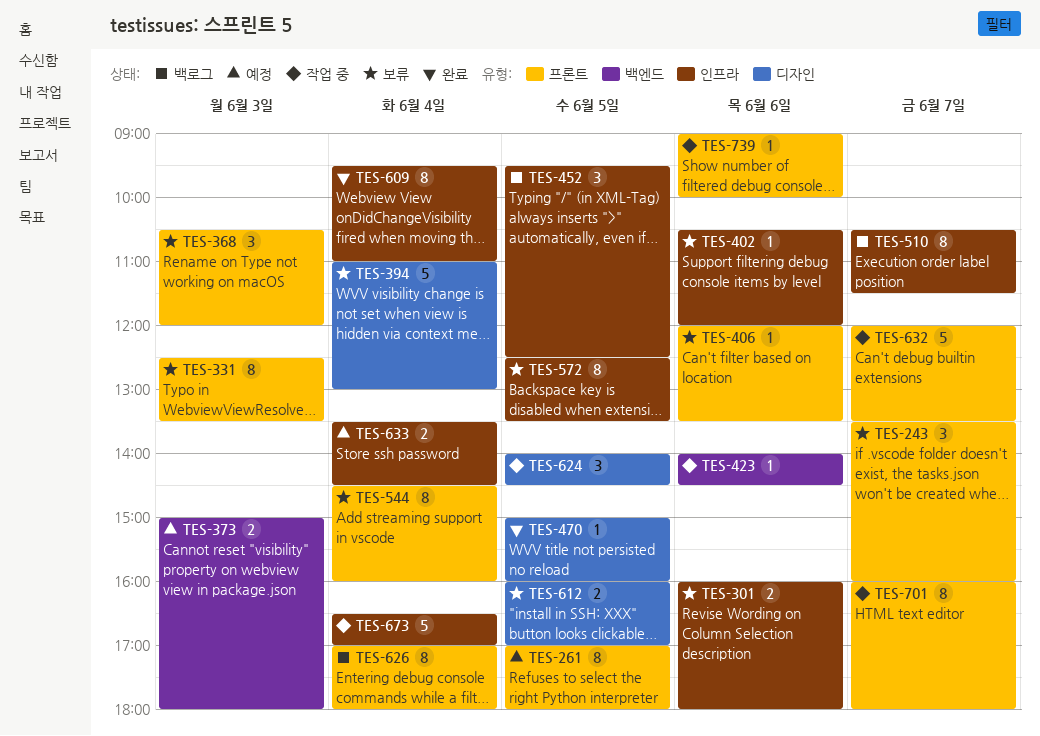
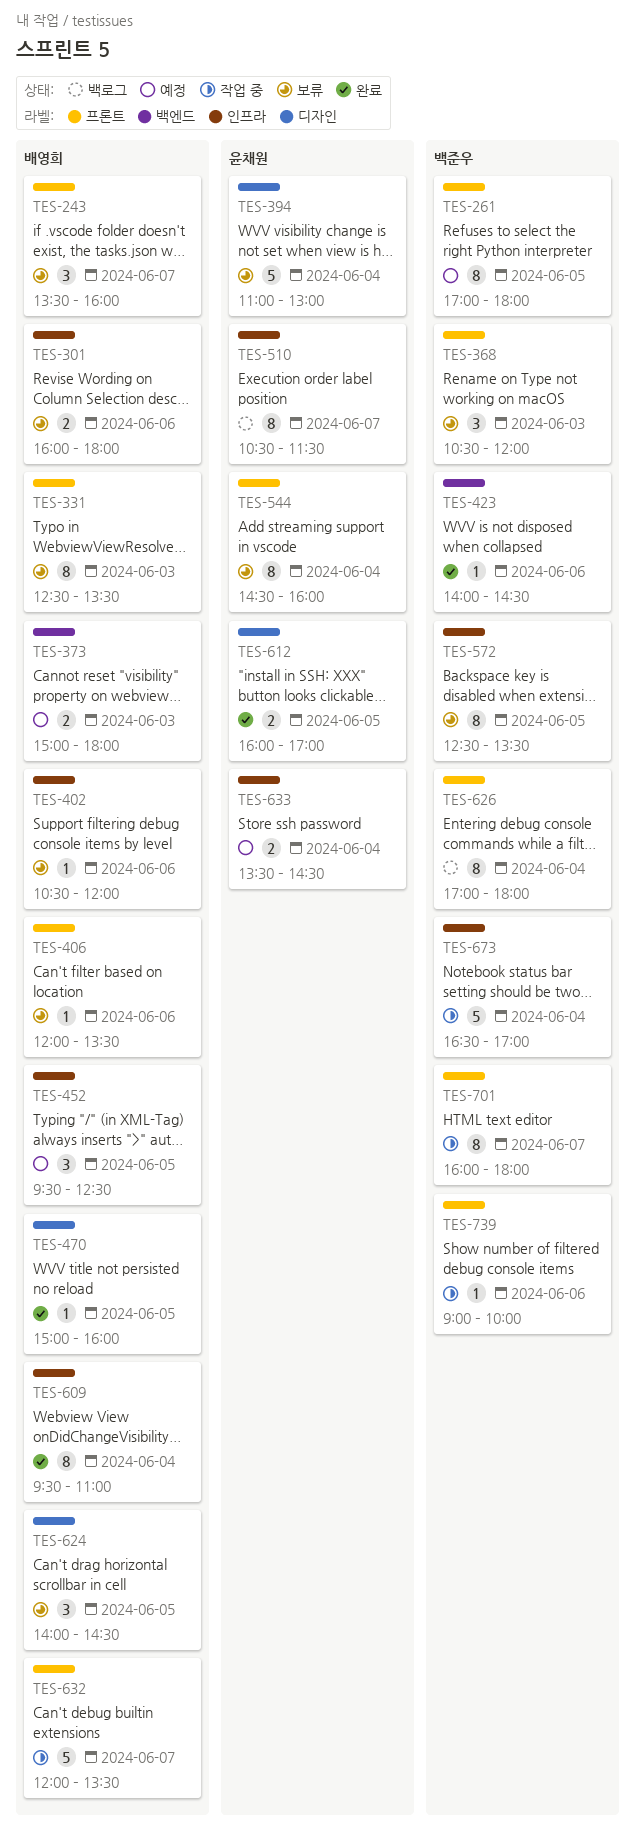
TES-423, status: 작업 중 -> 완료
TES-452, status: 백로그 -> 예정
TES-612, status: 보류 -> 완료
TES-624, status: 작업 중 -> 보류

